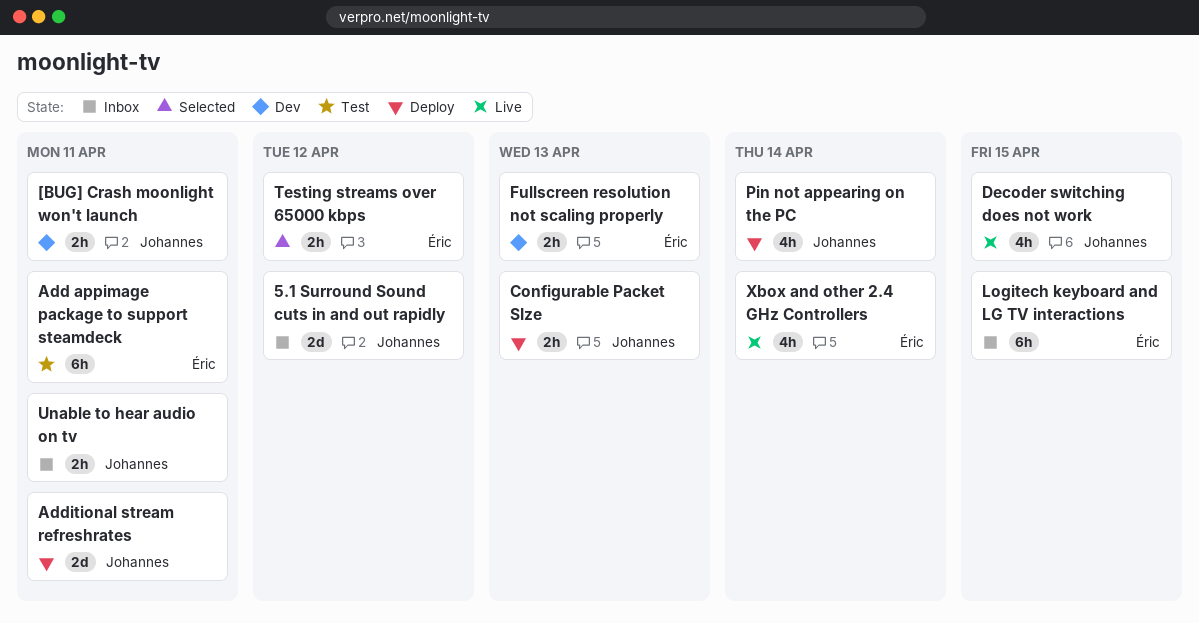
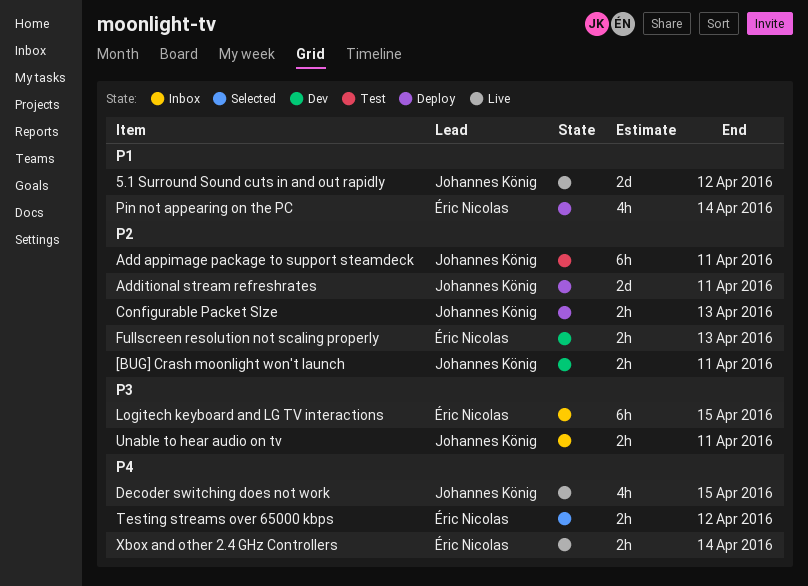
5.1 Surround Sound cuts in and out rapidly, status: Inbox -> Live
Add appimage package to support steamdeck, owner: Éric Nicolas -> Johannes König
Pin not appearing on the PC, owner: Johannes König -> Éric Nicolas
Xbox and other 2.4 GHz Controllers, estimate: 4h -> 2h

